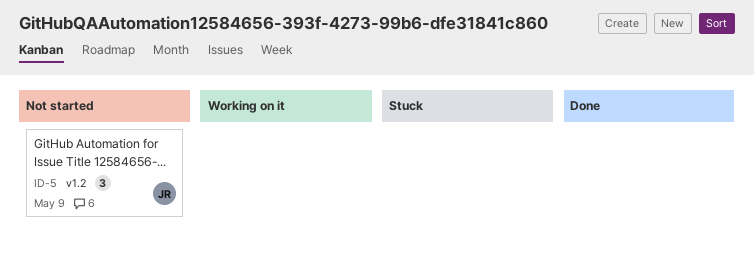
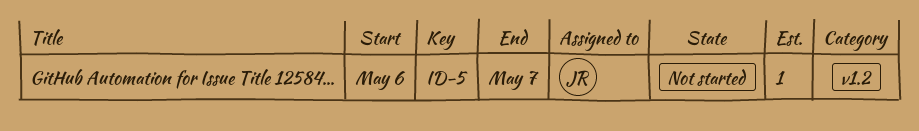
ID-5, estimate: 3 -> 1
ID-5, due: May 9 -> May 7

